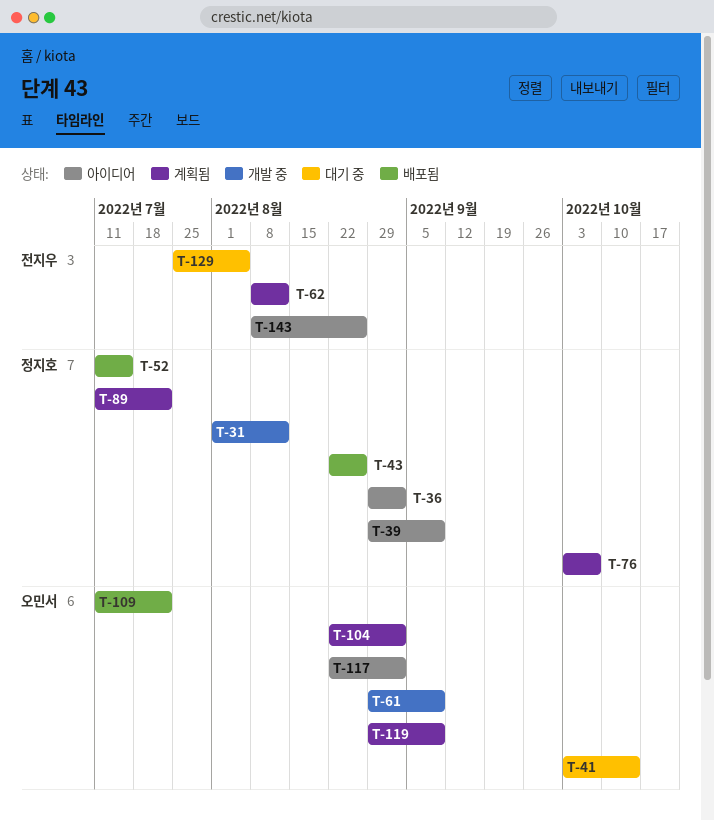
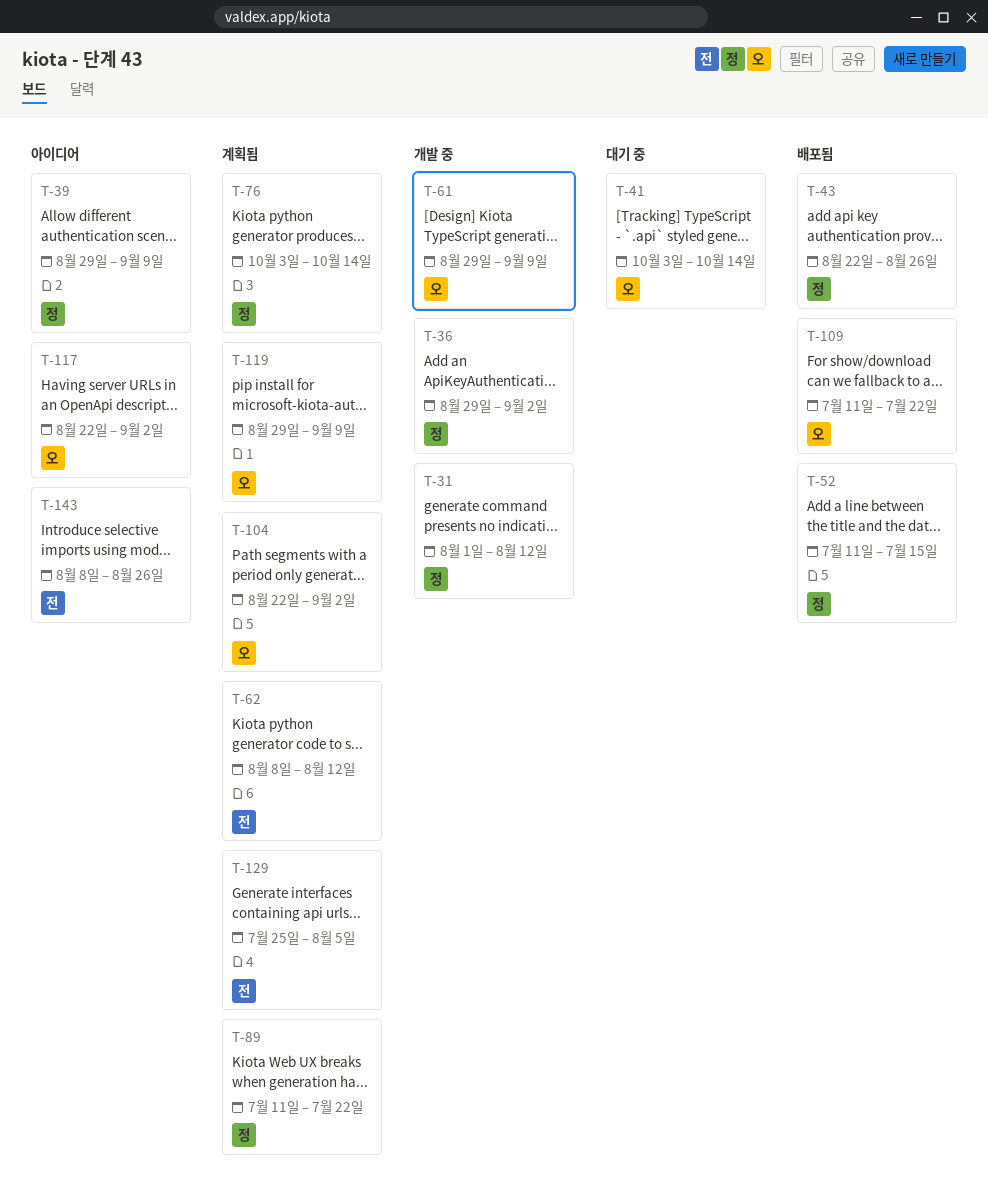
T-36, status: 아이디어 -> 개발 중
T-76, due: Oct 7 -> Oct 14
T-129, status: 대기 중 -> 계획됨

